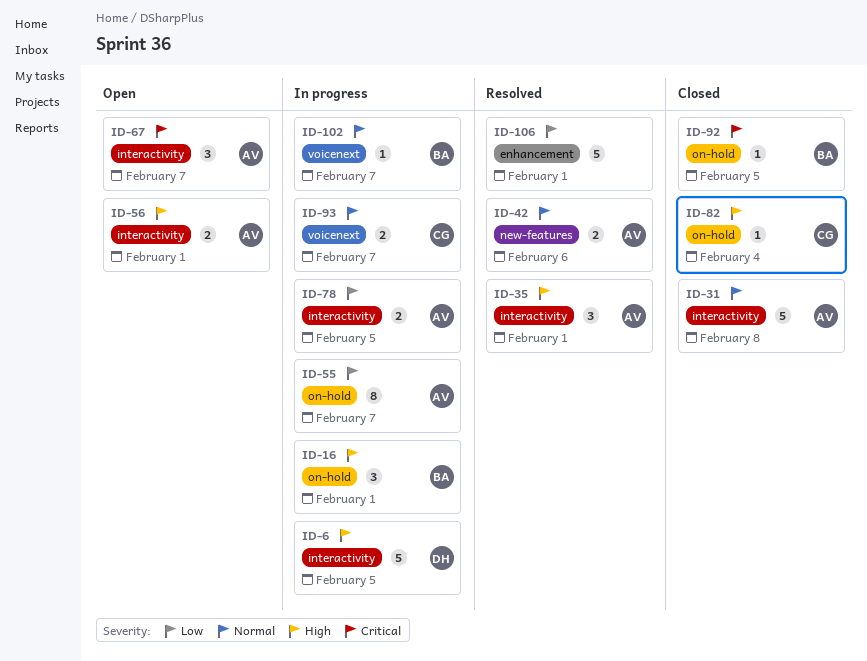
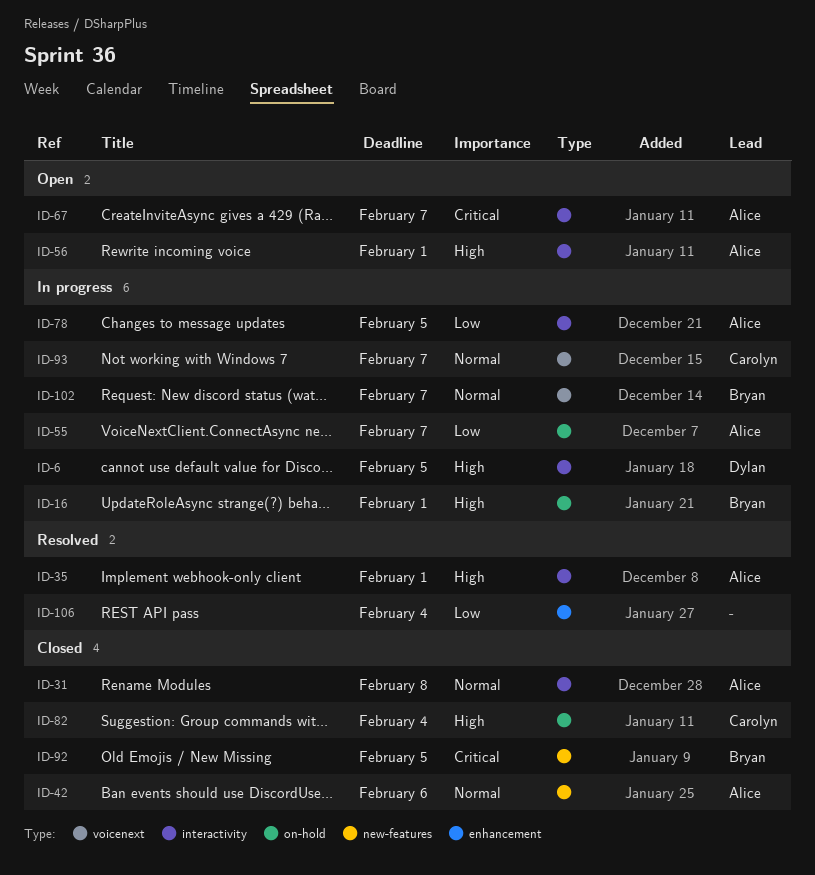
ID-42, status: Resolved -> Closed
ID-92, label: on-hold -> new-features
ID-106, due: Feb 1 -> Feb 4

